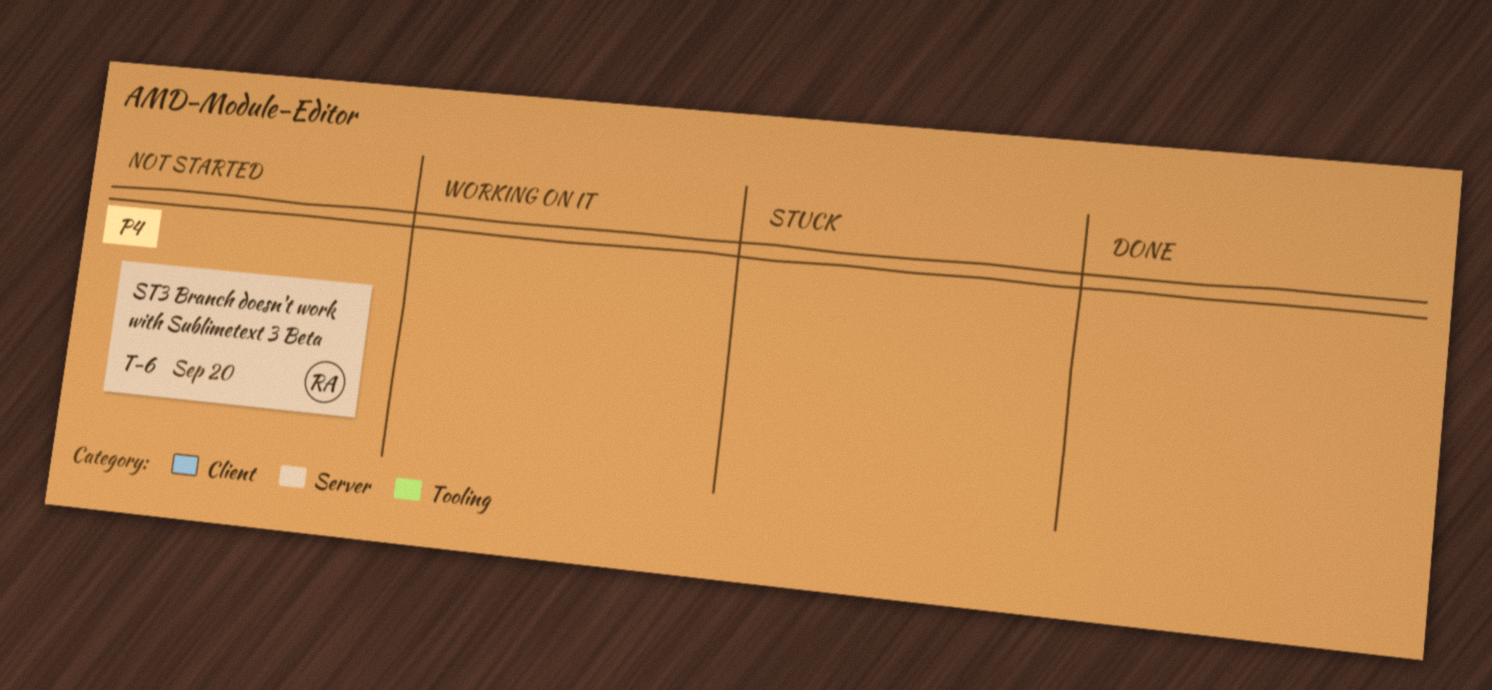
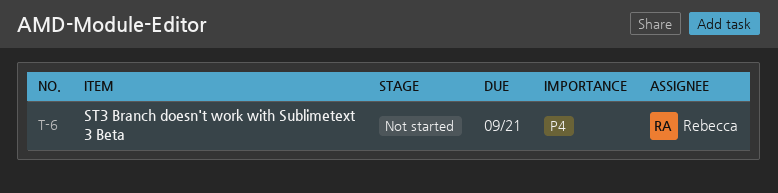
T-6, due: Sep 20 -> Sep 21

